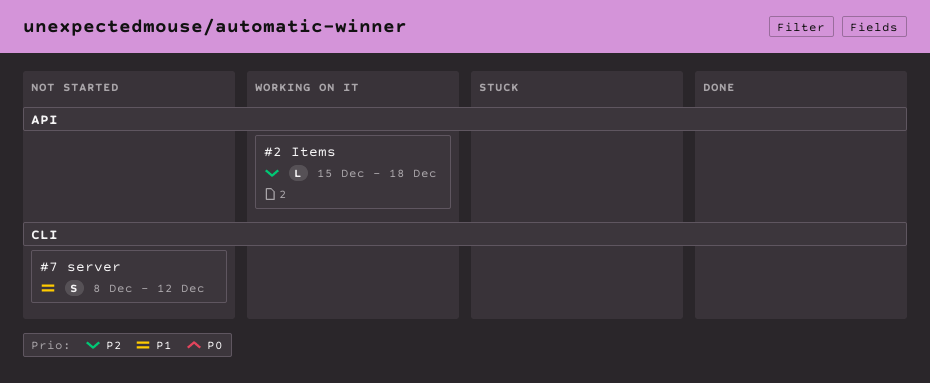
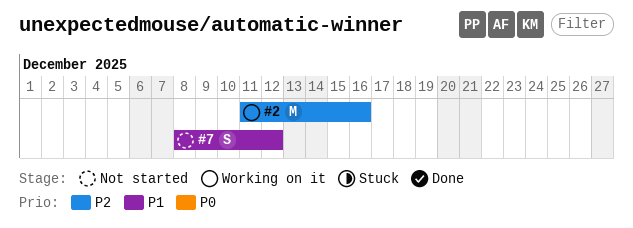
#2, estimate: L -> M
#2, start: Dec 15 -> Dec 11
#2, due: Dec 18 -> Dec 16

